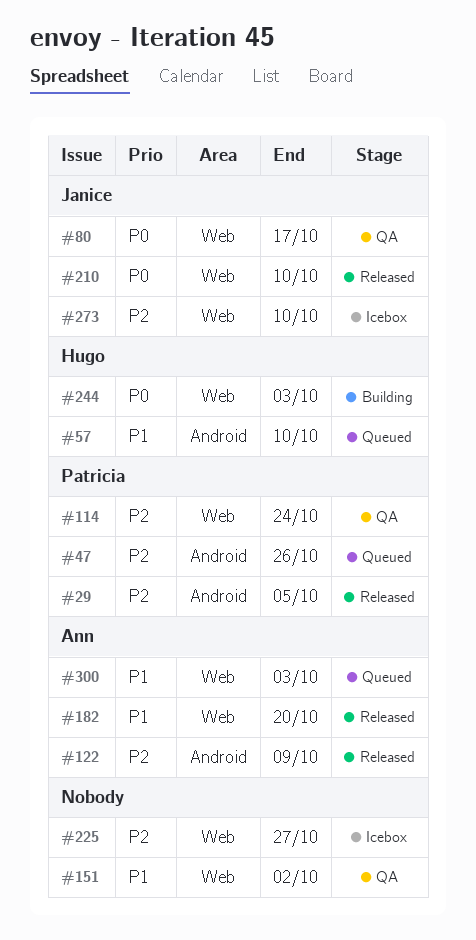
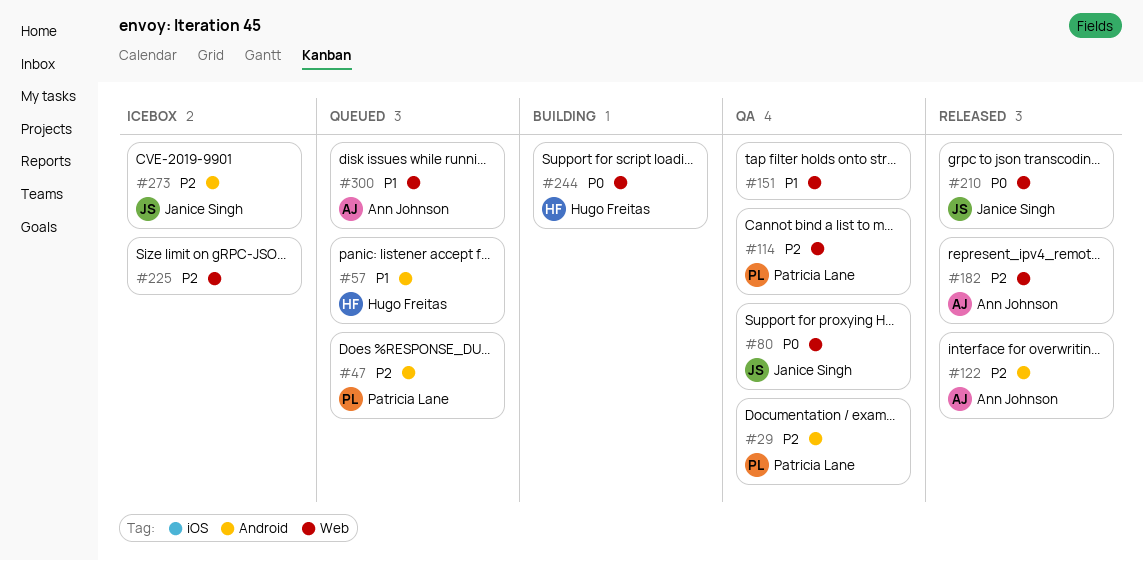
#29, status: Released -> QA
#182, priority: P1 -> P2
#273, label: Web -> Android

